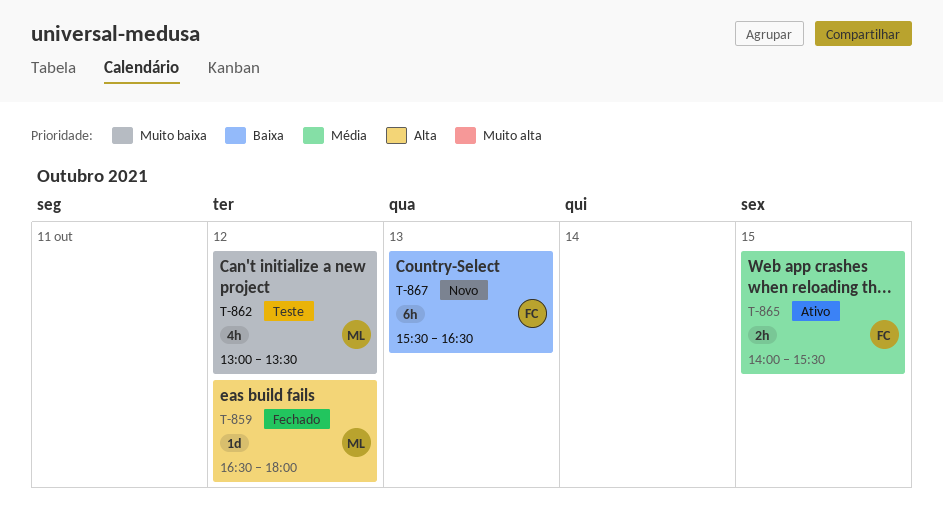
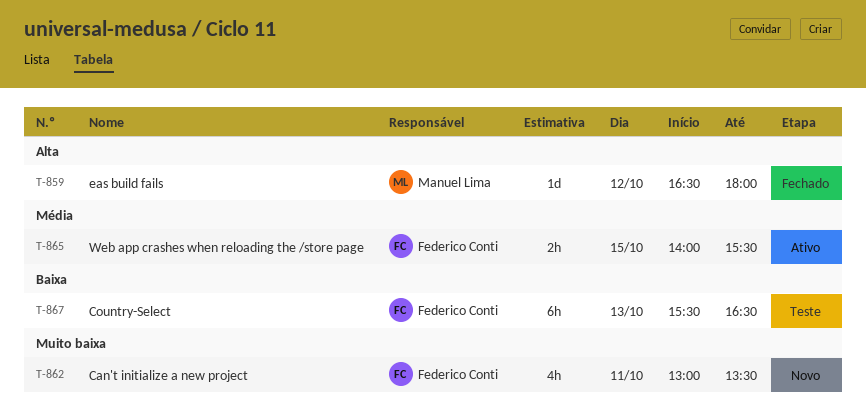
T-862, status: Teste -> Novo
T-862, owner: Manuel Lima -> Federico Conti
T-862, day: Oct 12 -> Oct 11
T-867, status: Novo -> Teste

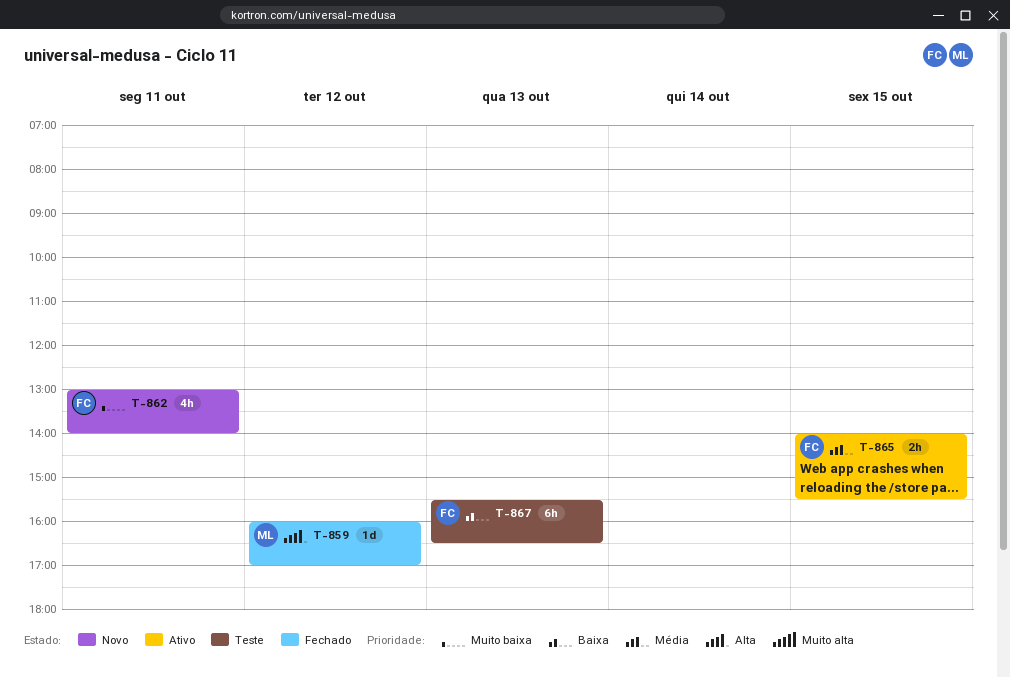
T-859, begins: 16:30 -> 16:00
T-859, ends: 18:00 -> 17:00
T-862, ends: 13:30 -> 14:00

